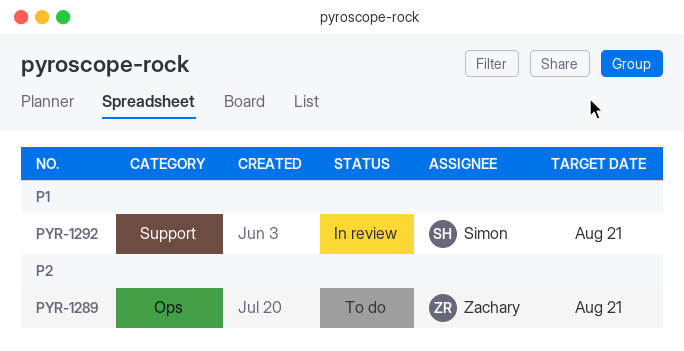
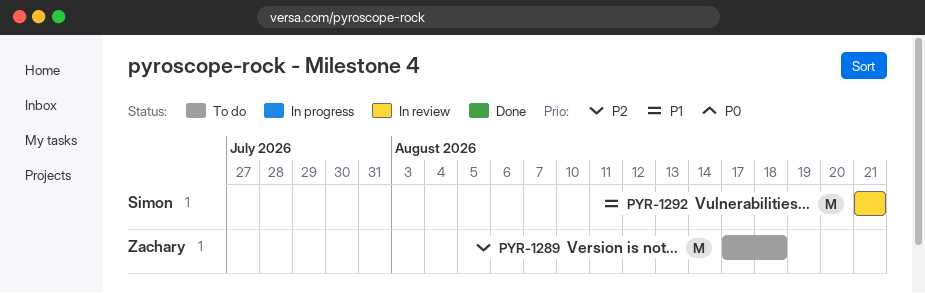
PYR-1289, due: Aug 21 -> Aug 18

